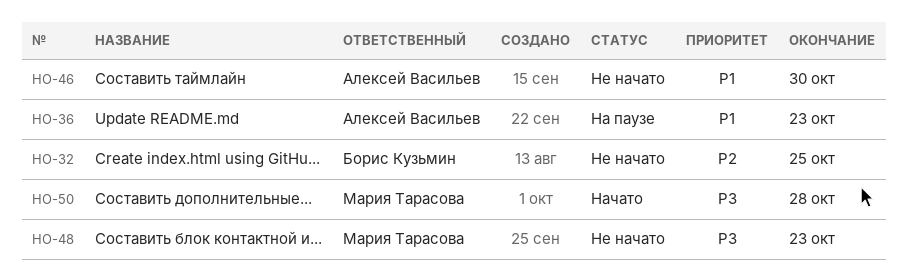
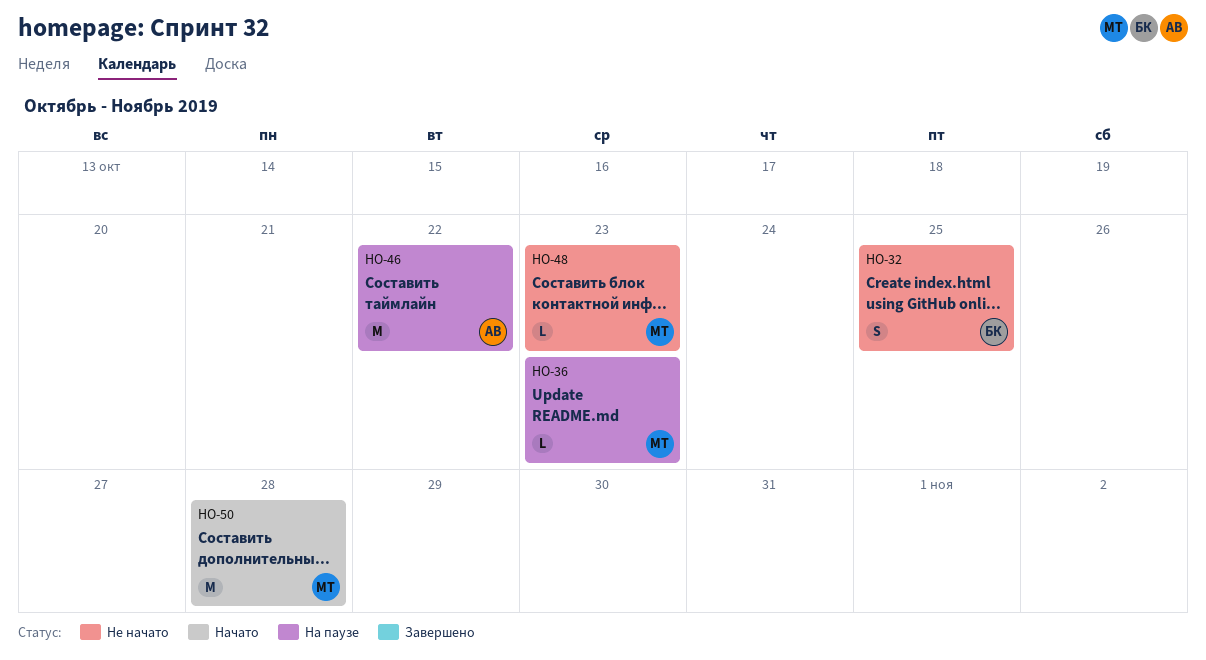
HO-36, owner: Алексей Васильев -> Мария Тарасова
HO-46, status: Не начато -> На паузе
HO-46, due: Oct 30 -> Oct 22

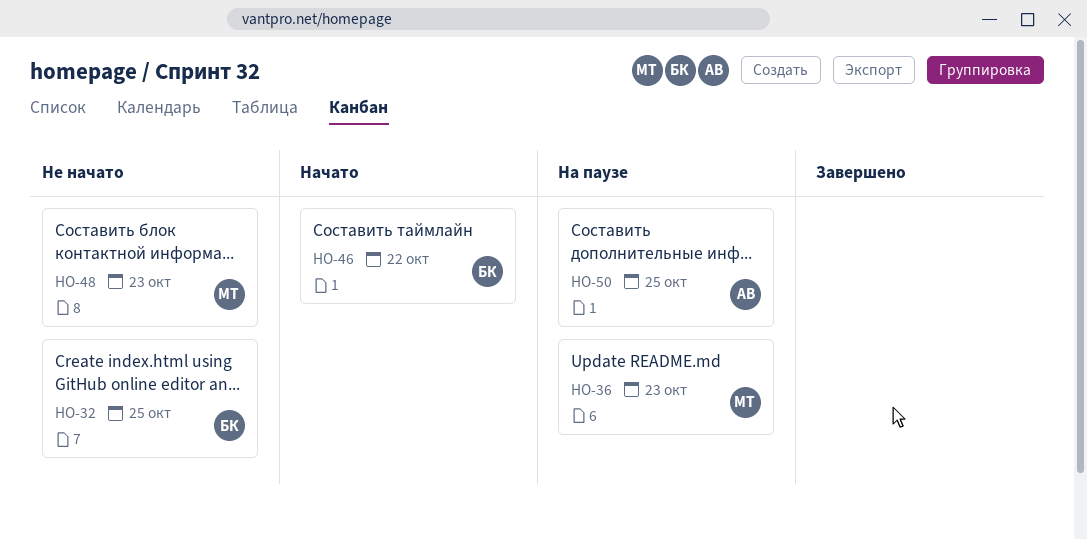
HO-46, status: На паузе -> Начато
HO-46, owner: АВ -> БК
HO-50, status: Начато -> На паузе
HO-50, owner: МТ -> АВ
HO-50, due: Oct 28 -> Oct 25

